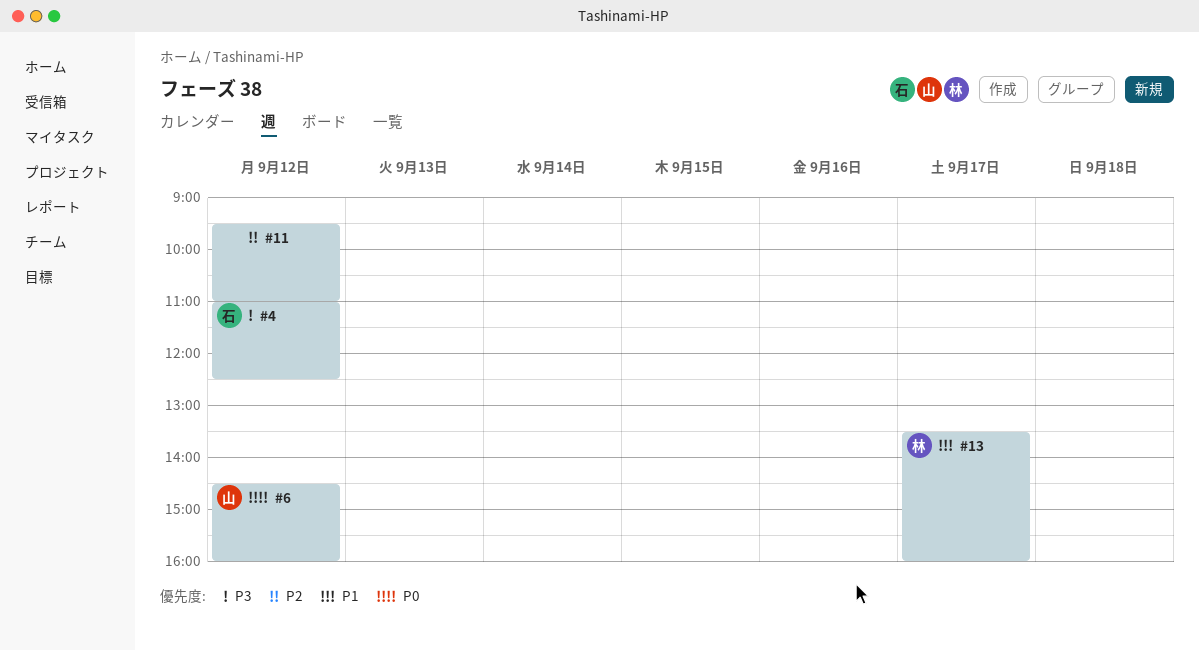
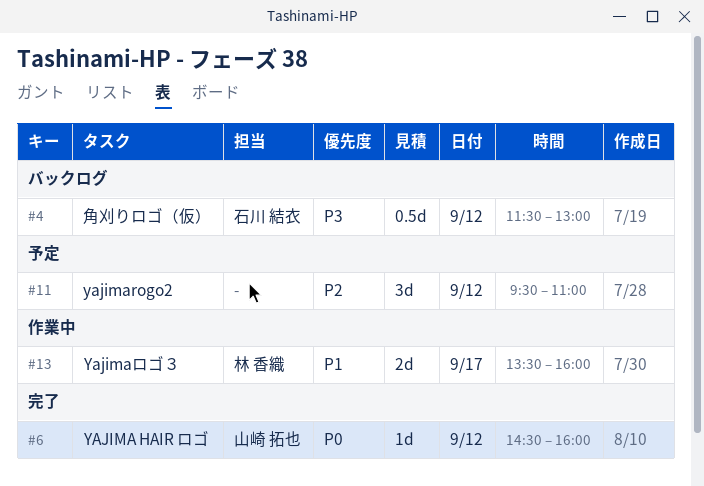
#4, begins: 11:00 -> 11:30
#4, ends: 12:30 -> 13:00

